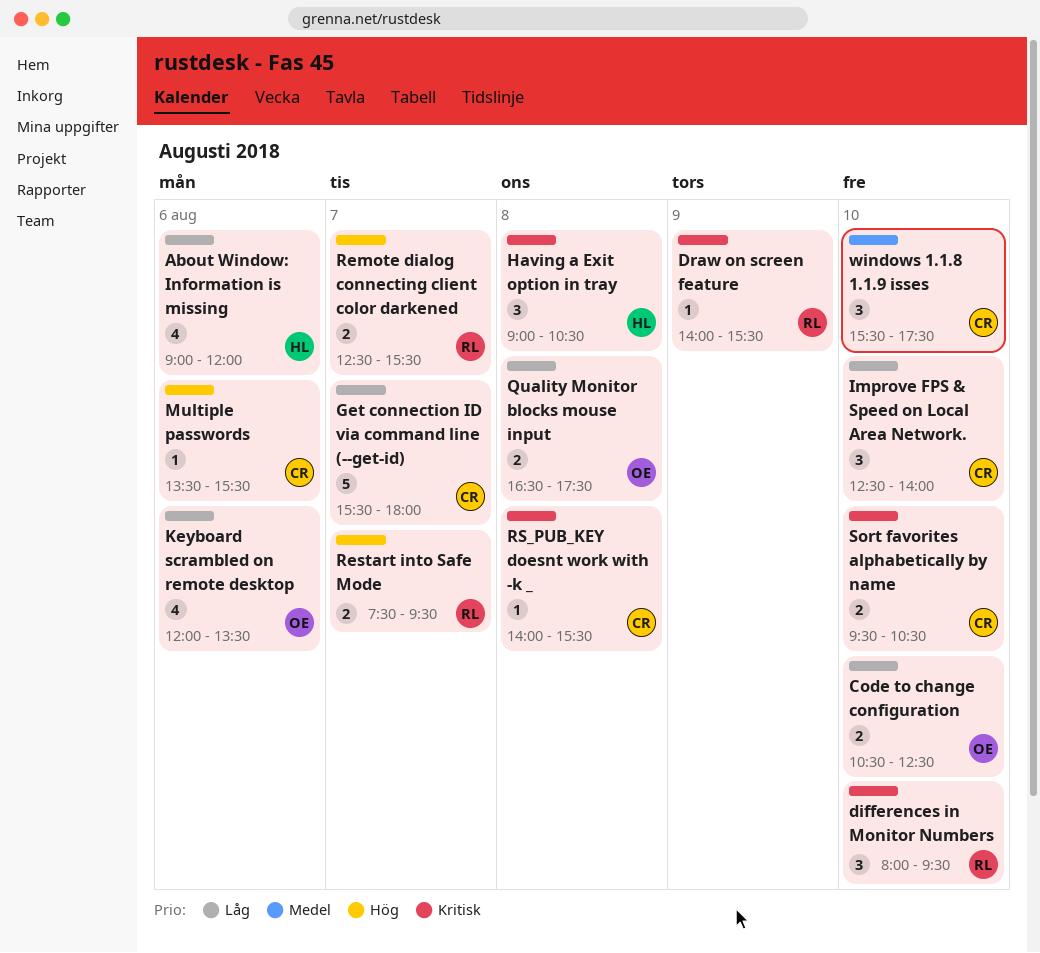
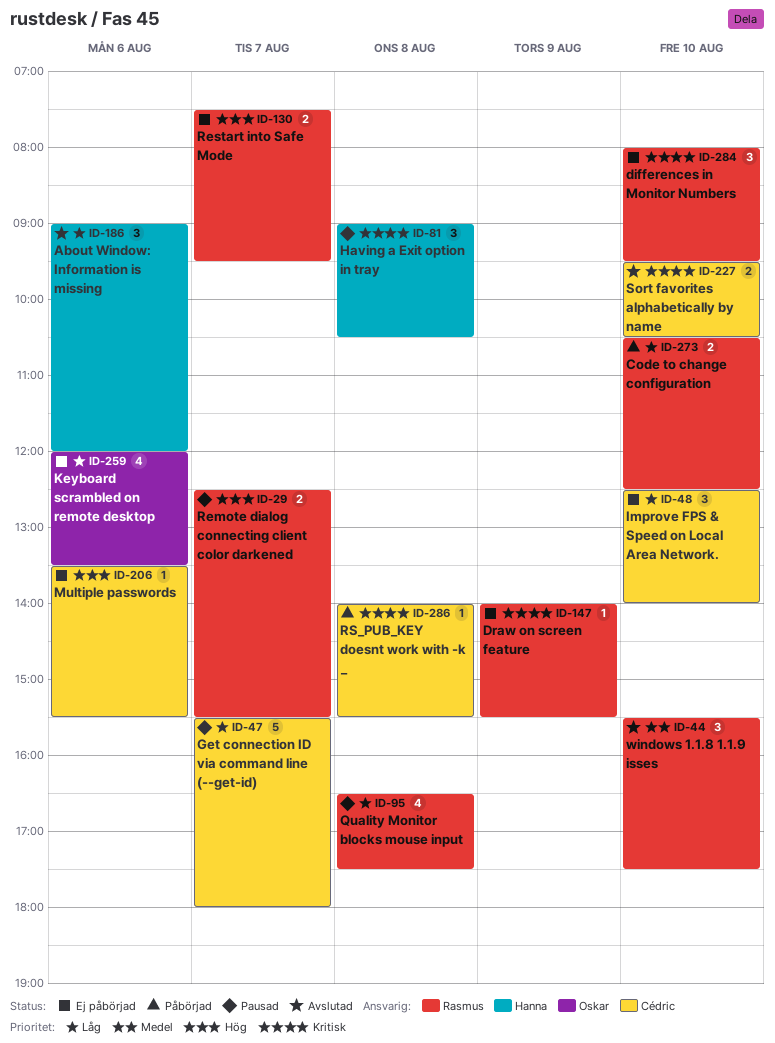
About Window: Information is missing, estimate: 4 -> 3
Code to change configuration, owner: Oskar -> Rasmus
Quality Monitor blocks mouse input, owner: Oskar -> Rasmus
Quality Monitor blocks mouse input, estimate: 2 -> 4
windows 1.1.8 1.1.9 isses, owner: Cédric -> Rasmus

